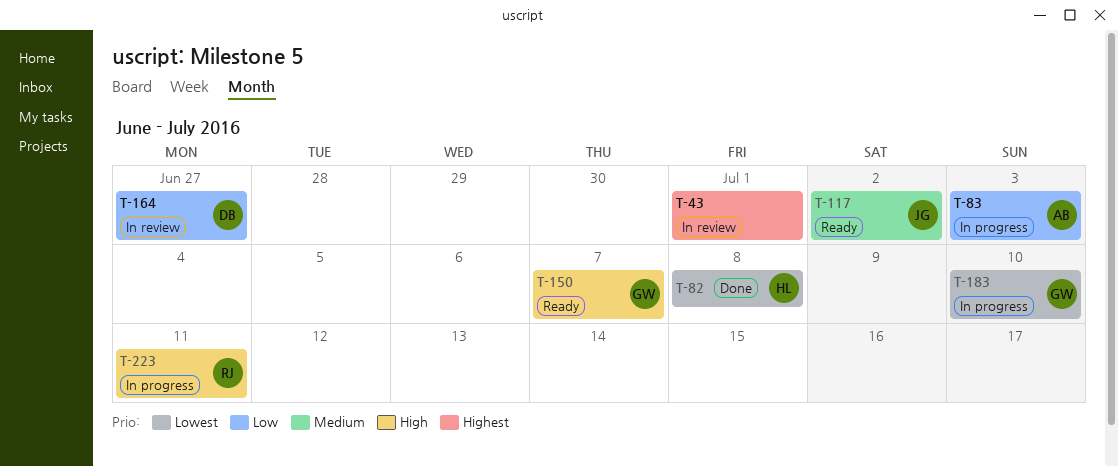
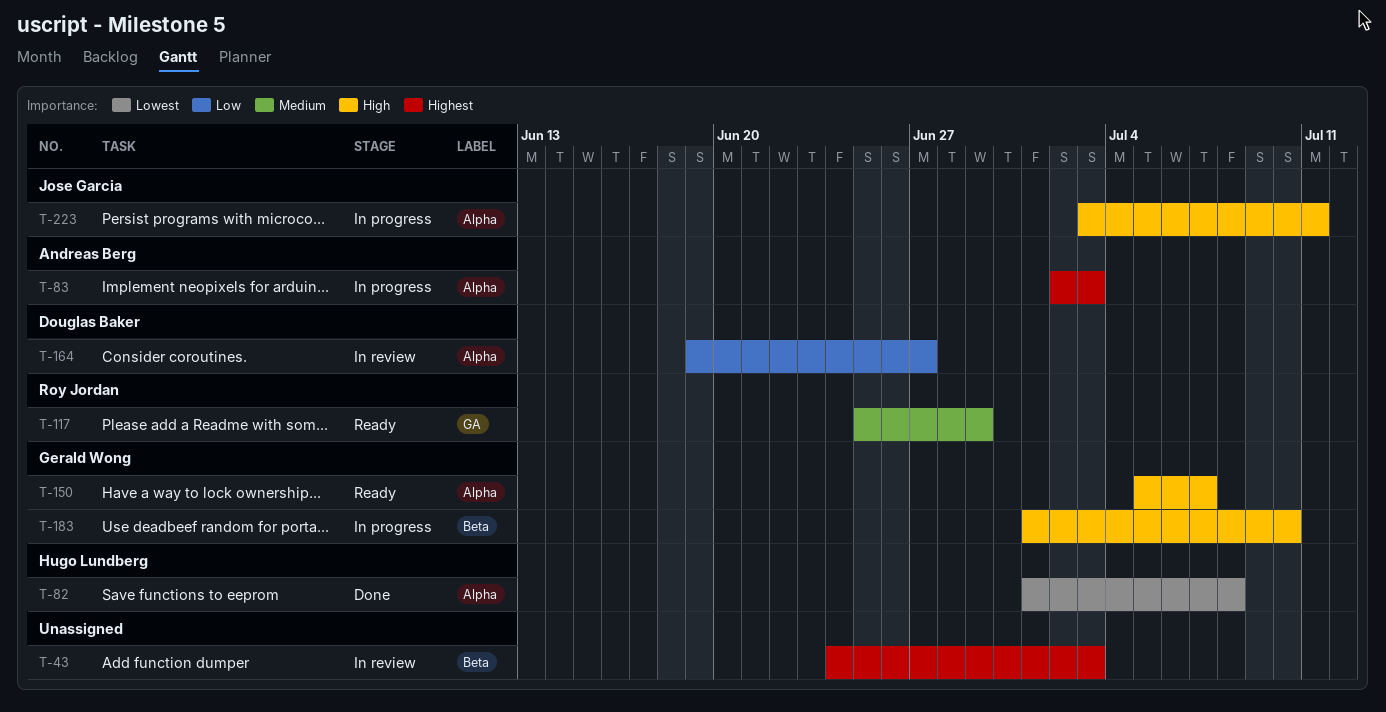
T-43, due: Jul 1 -> Jul 3
T-83, priority: Low -> Highest
T-117, owner: Jose Garcia -> Roy Jordan
T-117, due: Jul 2 -> Jun 29
T-183, priority: Lowest -> High
T-223, owner: Roy Jordan -> Jose Garcia

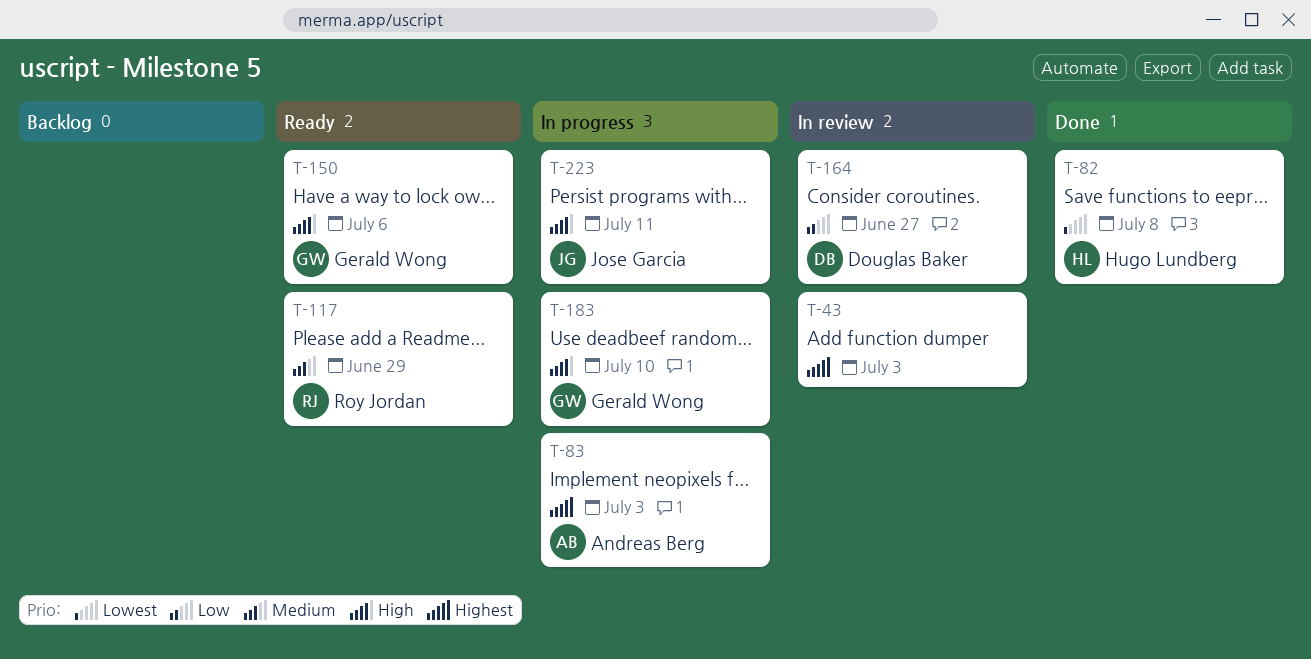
T-150, due: Jul 7 -> Jul 6

